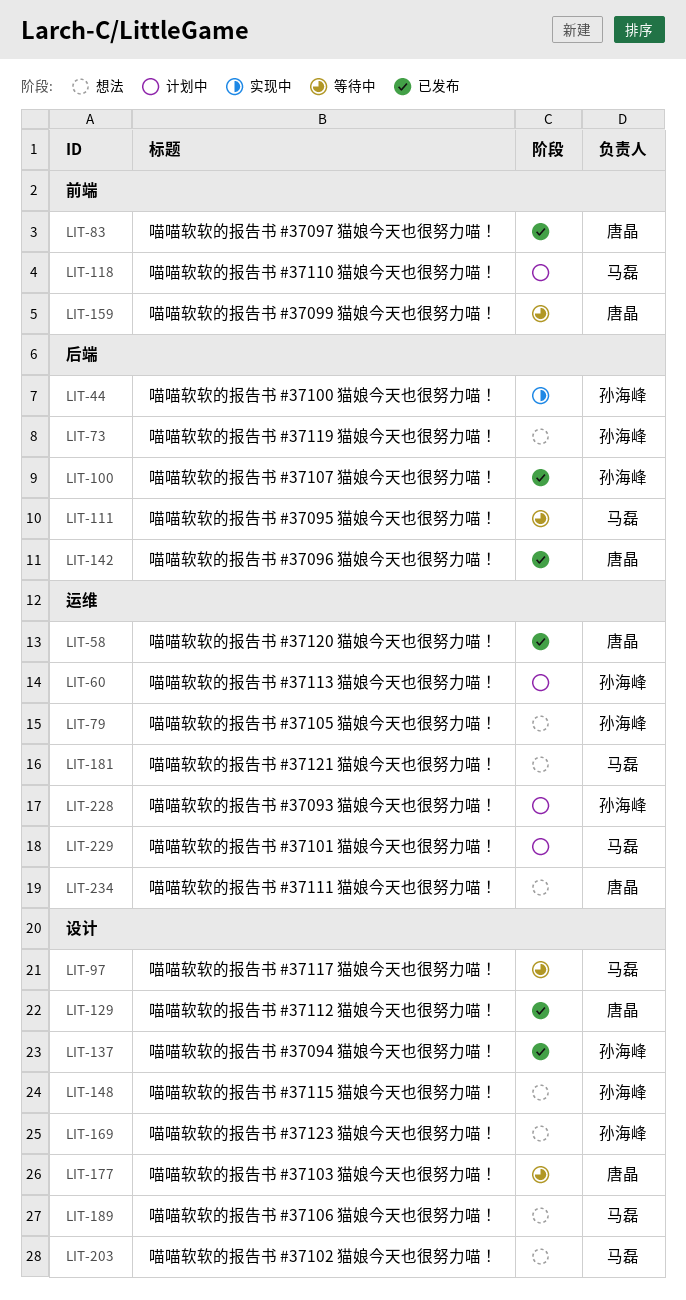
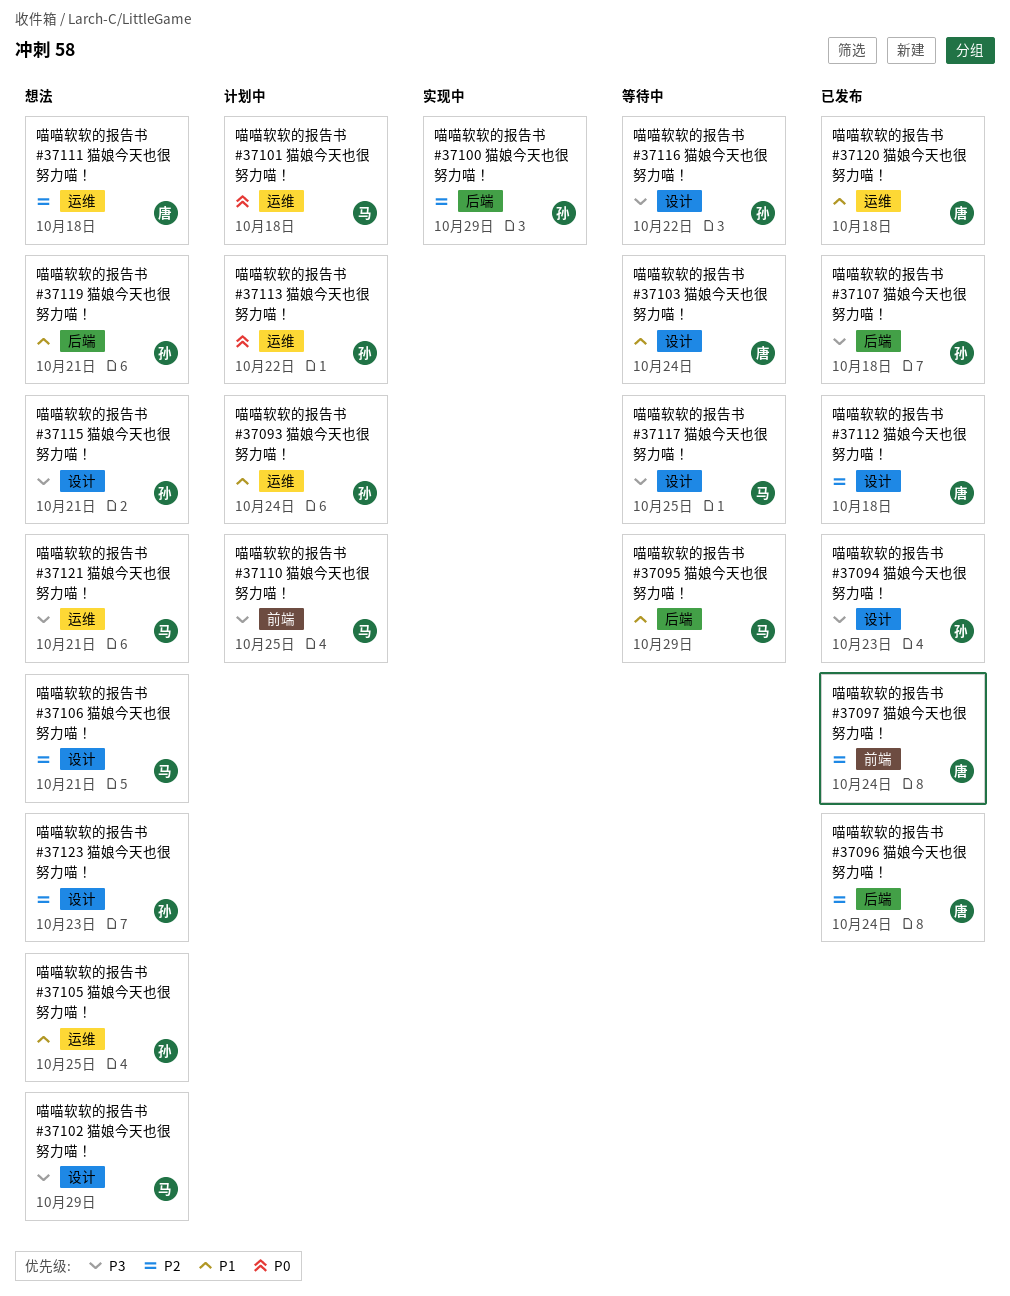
喵喵软软的报告书 #37099 猫娘今天也很努力喵！: present -> none
喵喵软软的报告书 #37116 猫娘今天也很努力喵！: none -> present

